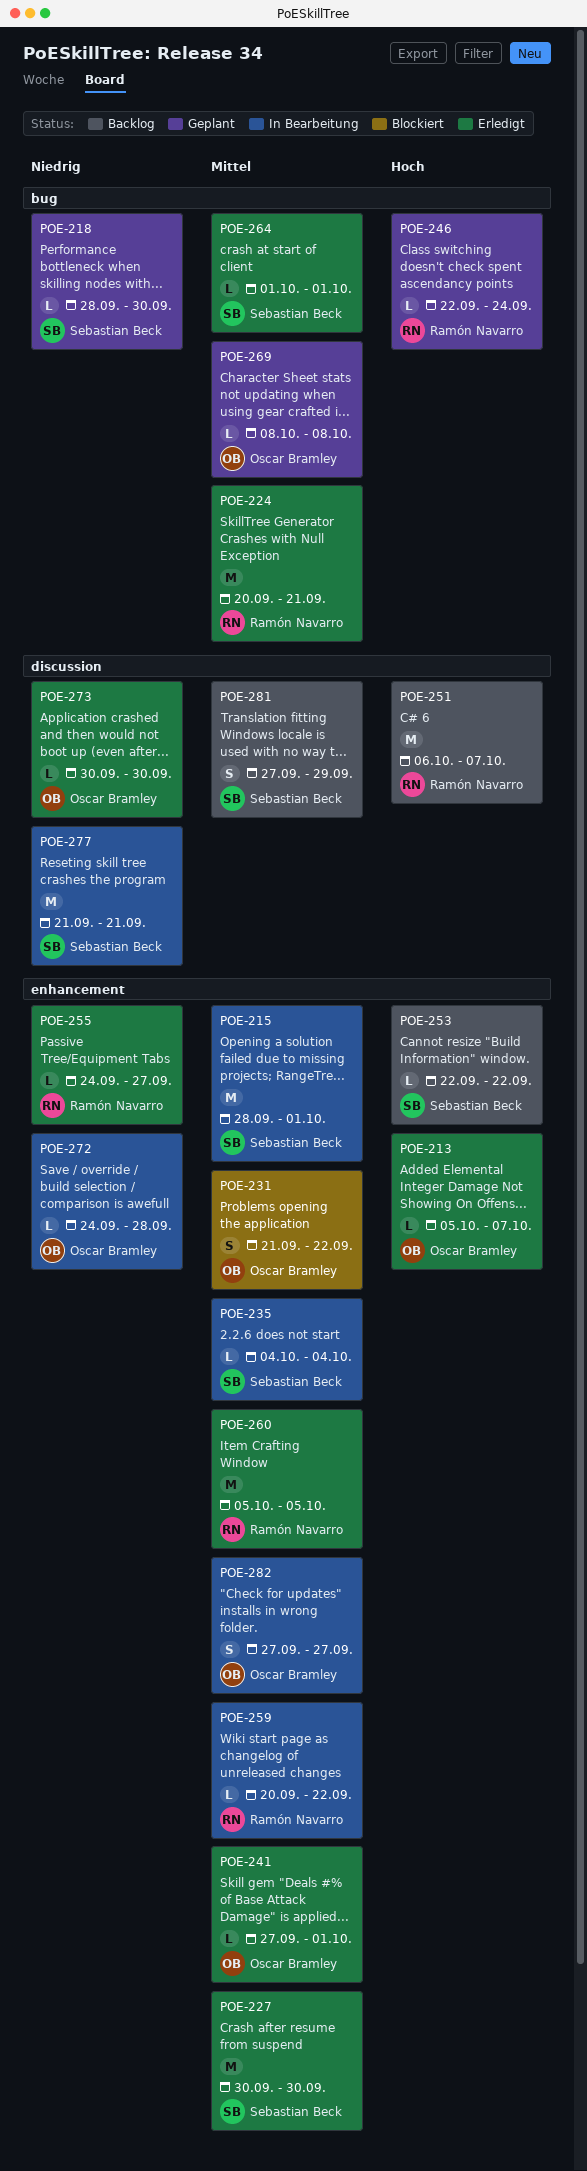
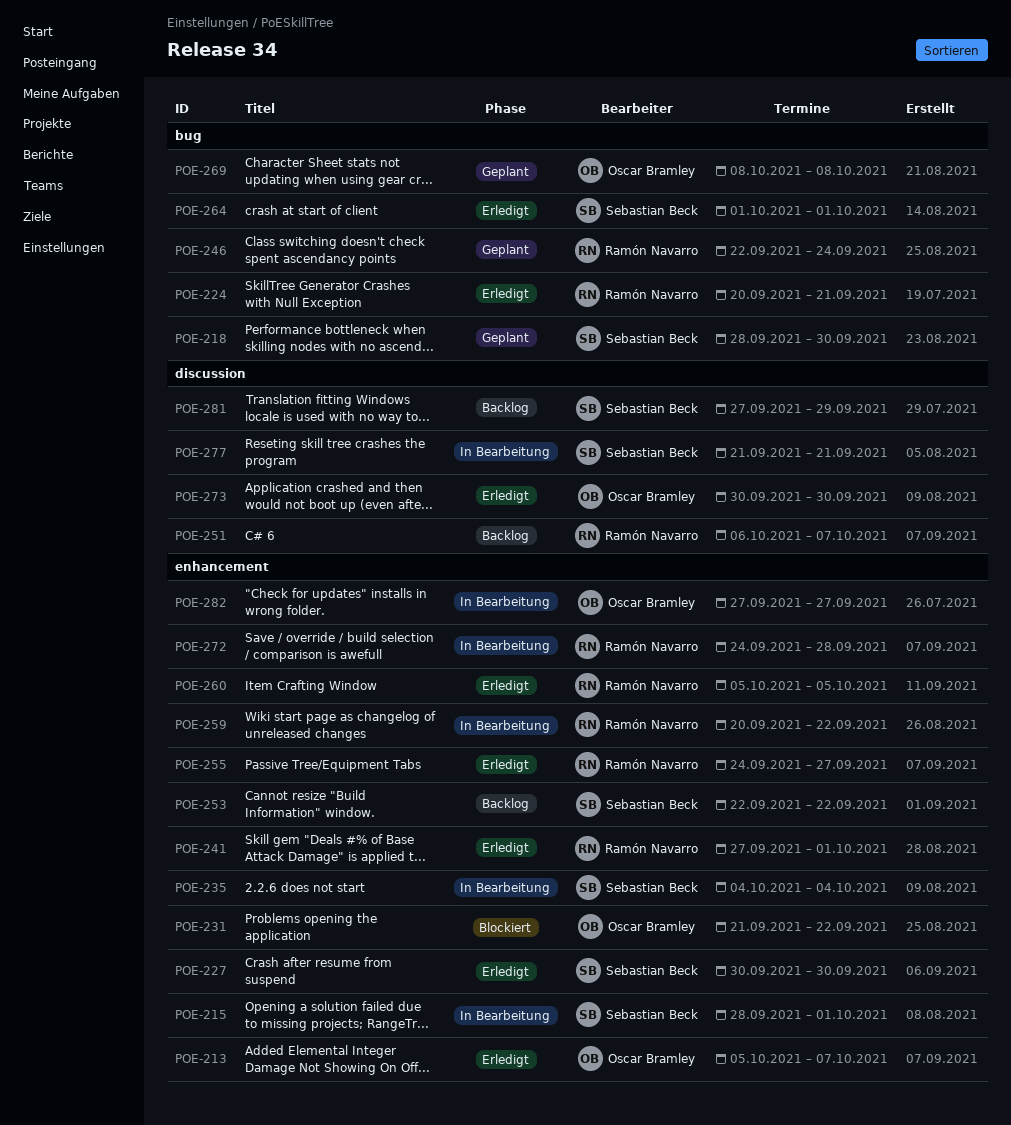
POE-241, owner: Oscar Bramley -> Ramón Navarro
POE-272, owner: Oscar Bramley -> Ramón Navarro

